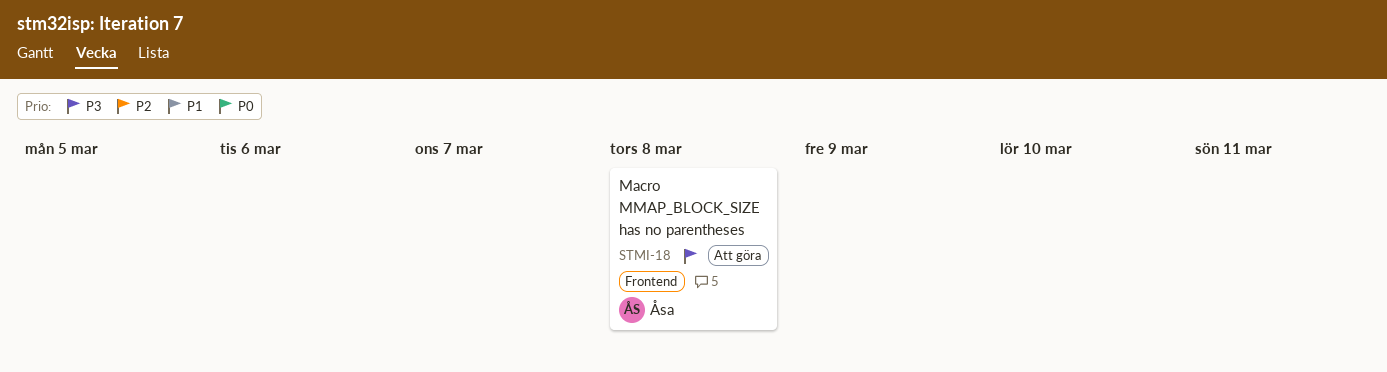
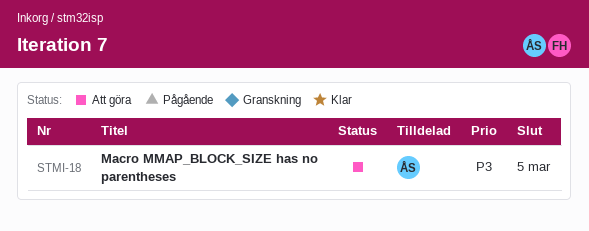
STMI-18, due: Mar 8 -> Mar 5

